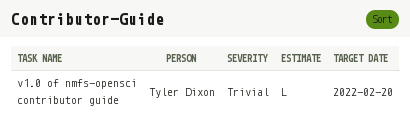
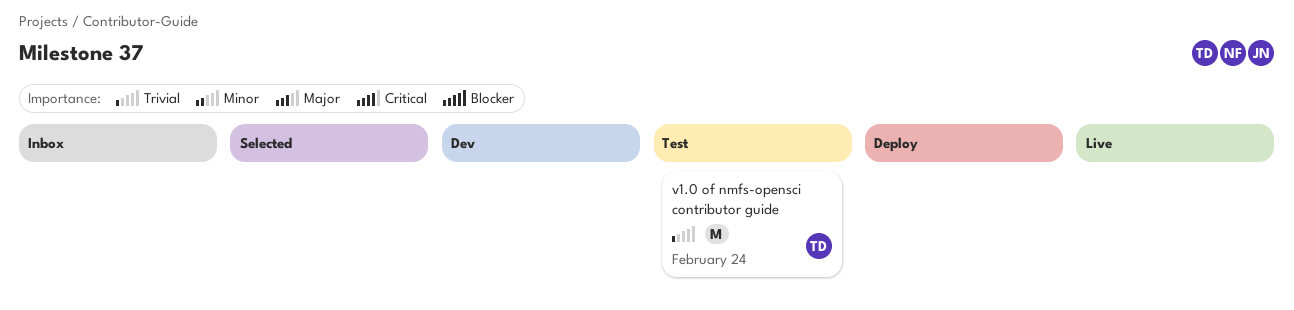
v1.0 of nmfs-opensci contributor guide, estimate: L -> M
v1.0 of nmfs-opensci contributor guide, due: Feb 20 -> Feb 24

